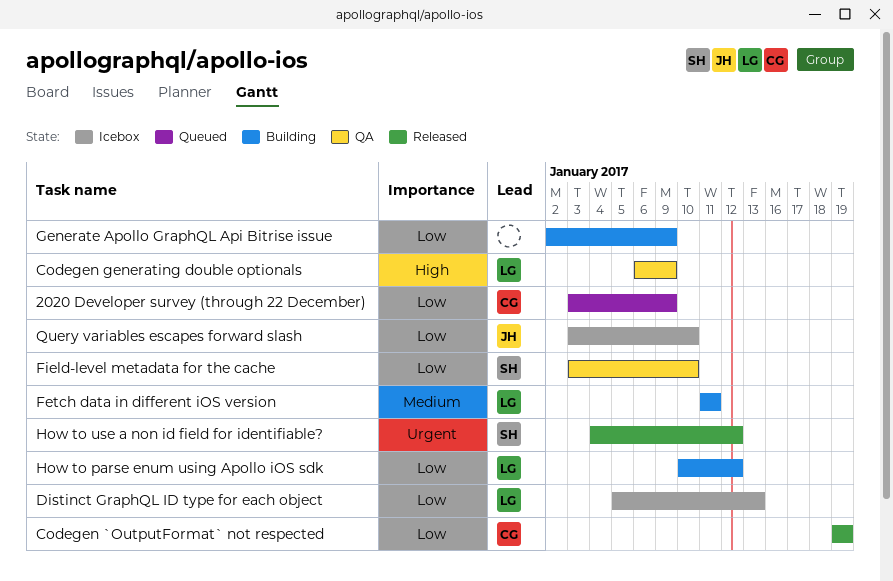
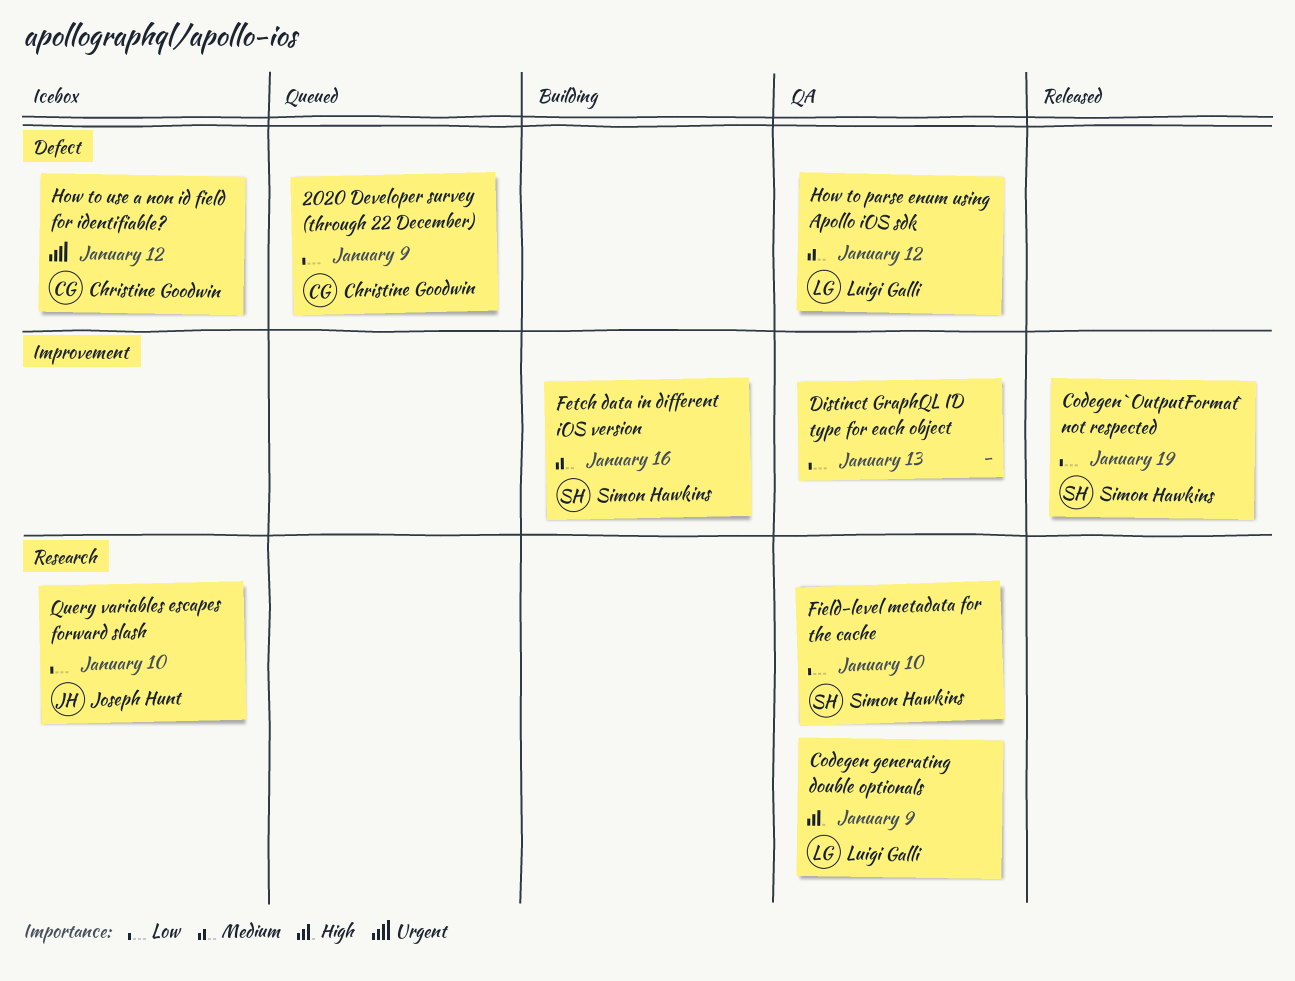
Codegen `OutputFormat` not respected, owner: Christine Goodwin -> Simon Hawkins
Distinct GraphQL ID type for each object, status: Icebox -> QA
Distinct GraphQL ID type for each object, owner: Luigi Galli -> none
Fetch data in different iOS version, owner: Luigi Galli -> Simon Hawkins
Fetch data in different iOS version, due: Jan 11 -> Jan 16
Generate Apollo GraphQL Api Bitrise issue: present -> none
How to parse enum using Apollo iOS sdk, status: Building -> QA
How to parse enum using Apollo iOS sdk, priority: Low -> Medium
How to use a non id field for identifiable?, status: Released -> Icebox
How to use a non id field for identifiable?, owner: Simon Hawkins -> Christine Goodwin

